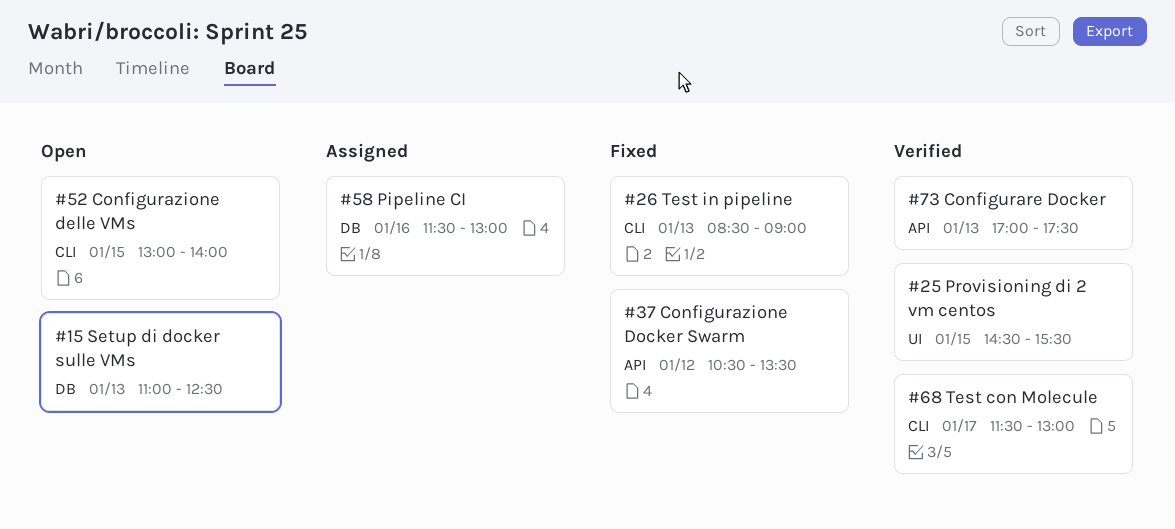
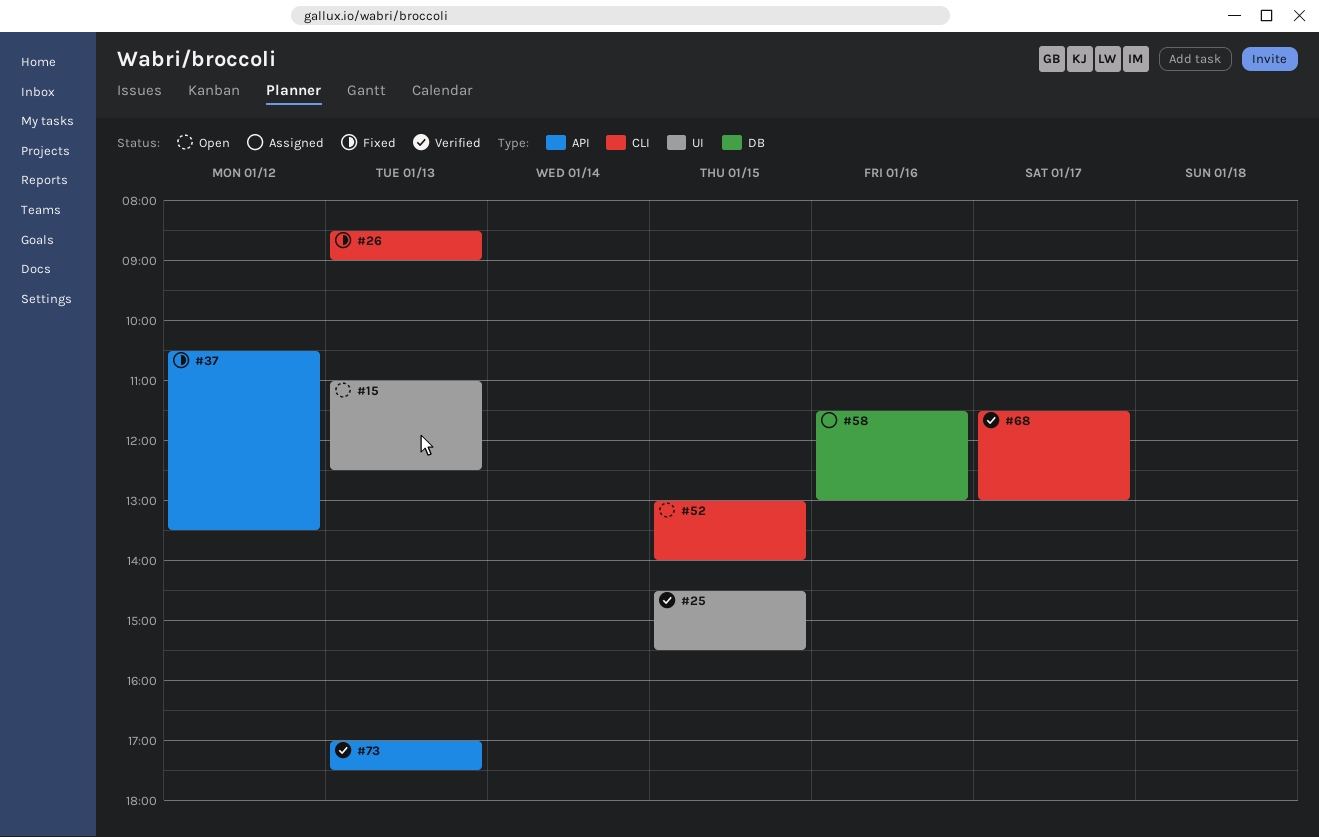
#15, label: DB -> UI

